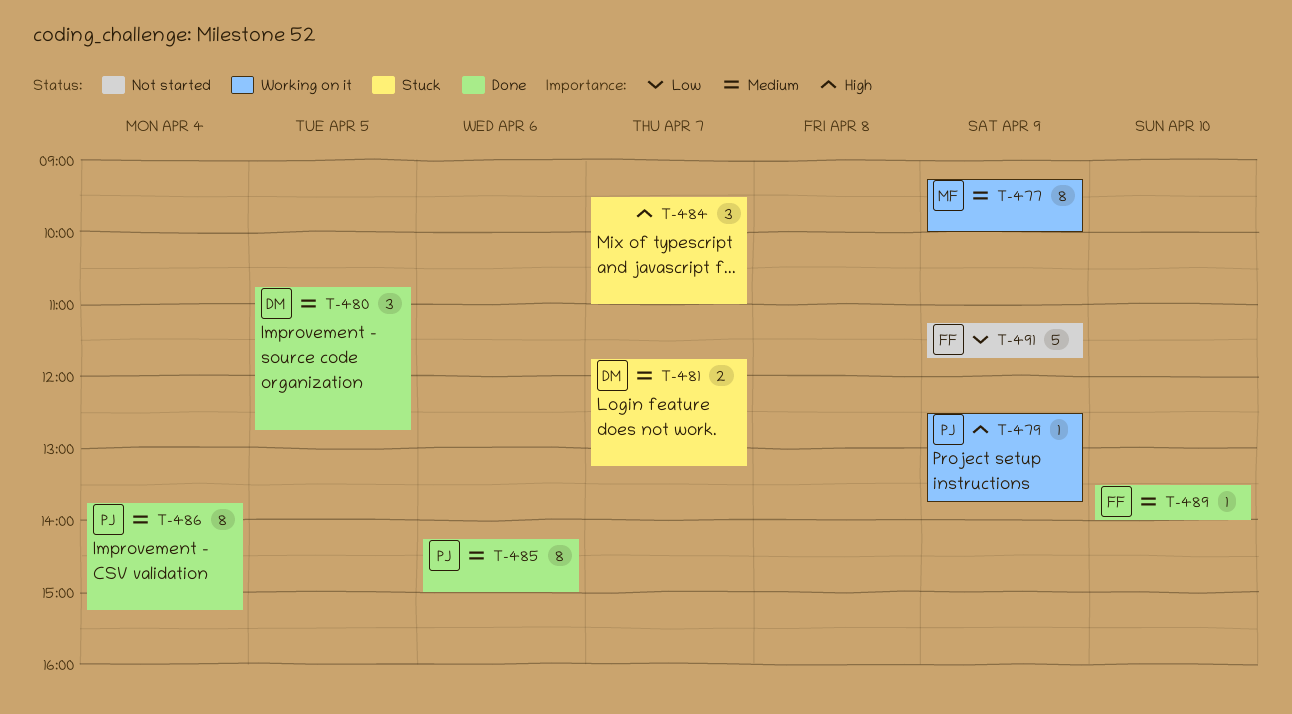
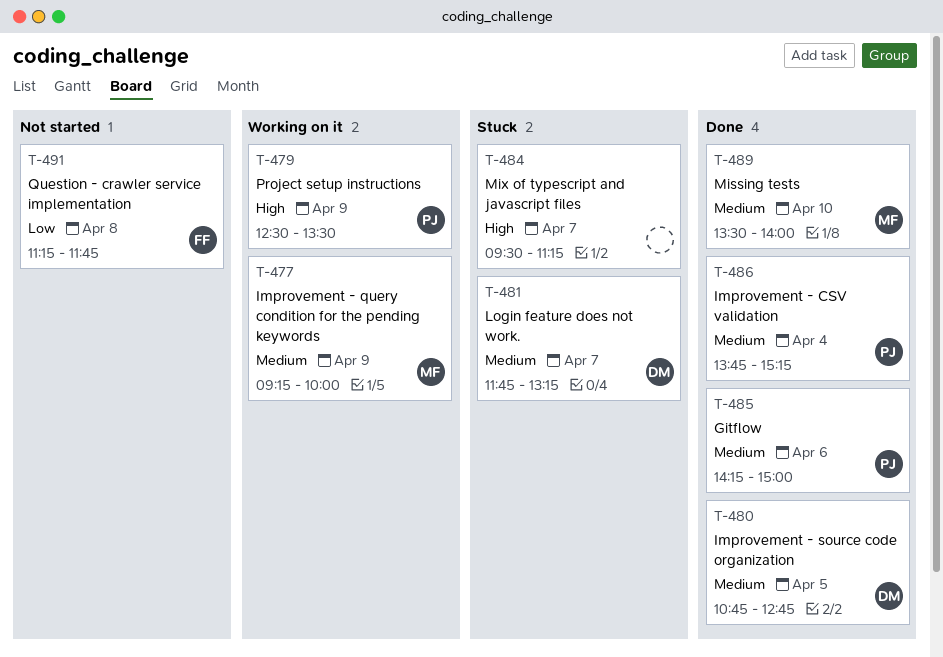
T-479, ends: 13:45 -> 13:30
T-484, ends: 11:00 -> 11:15
T-489, owner: FF -> MF
T-491, day: Apr 9 -> Apr 8

